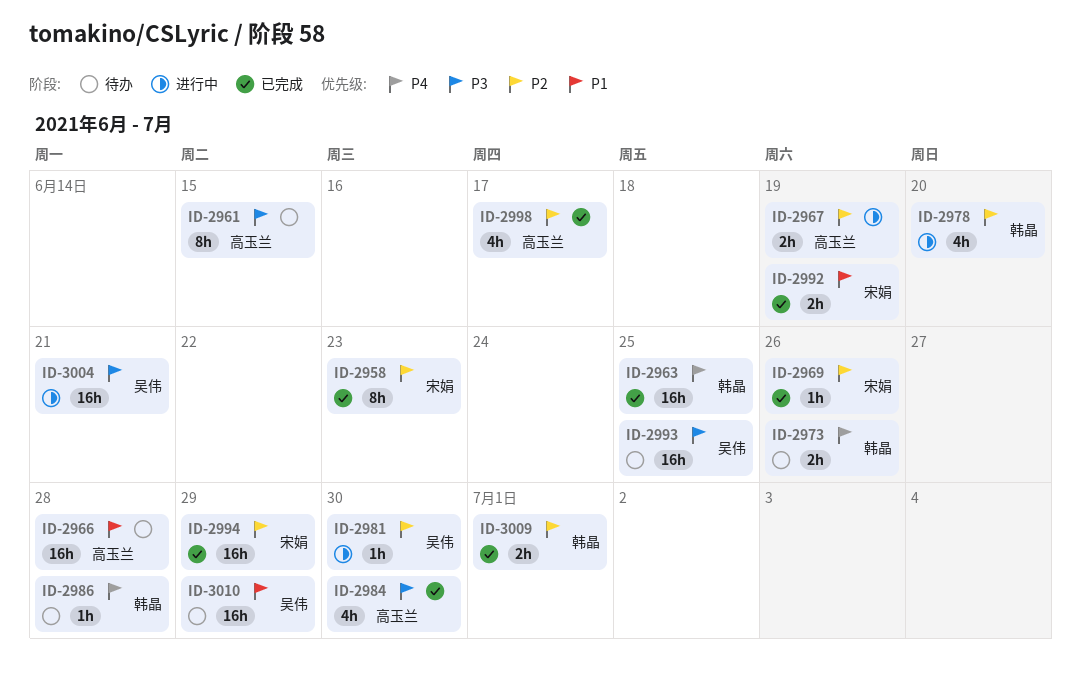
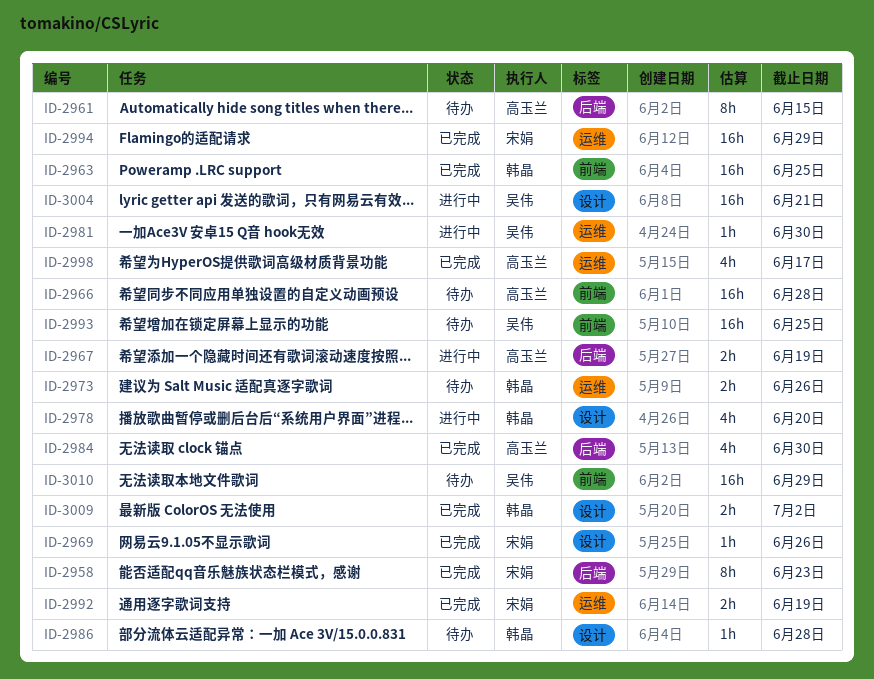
ID-3009, due: Jul 1 -> Jul 2

